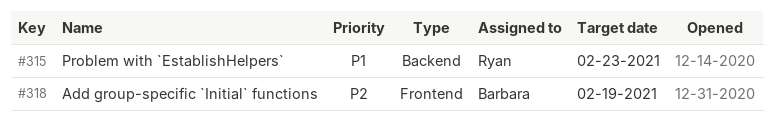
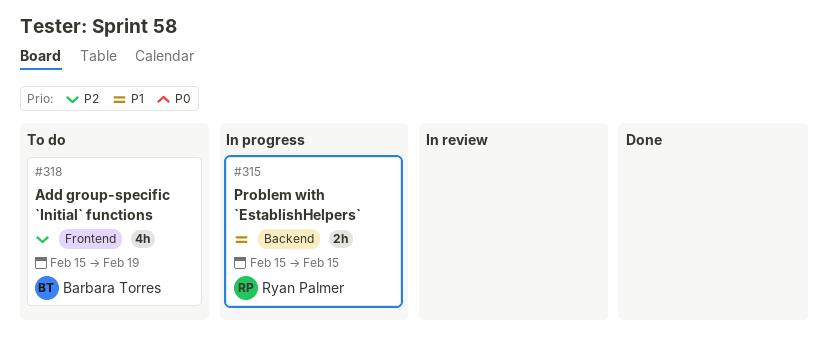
#315, due: Feb 23 -> Feb 15

